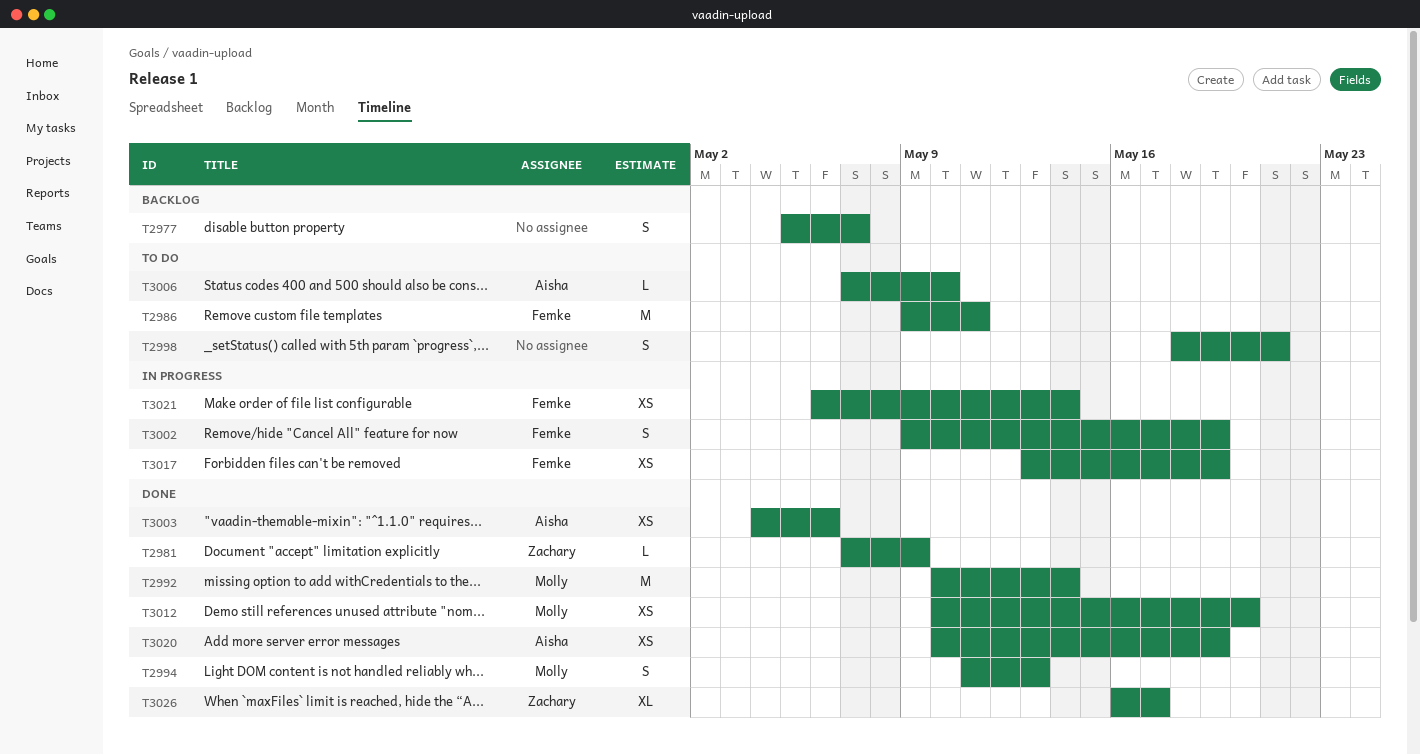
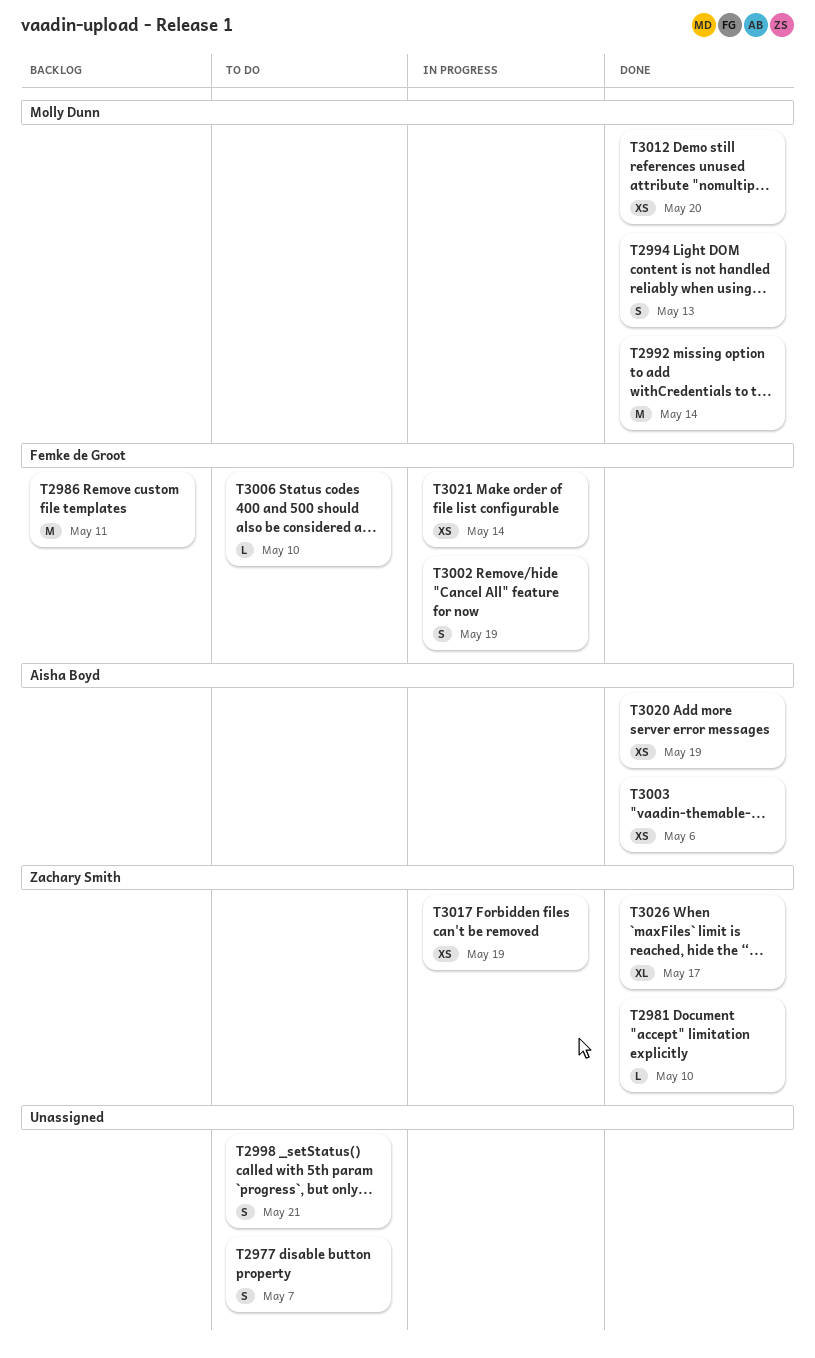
T2977, status: Backlog -> To do
T2981, due: May 9 -> May 10
T2986, status: To do -> Backlog
T3006, owner: Aisha Boyd -> Femke de Groot
T3017, owner: Femke de Groot -> Zachary Smith

